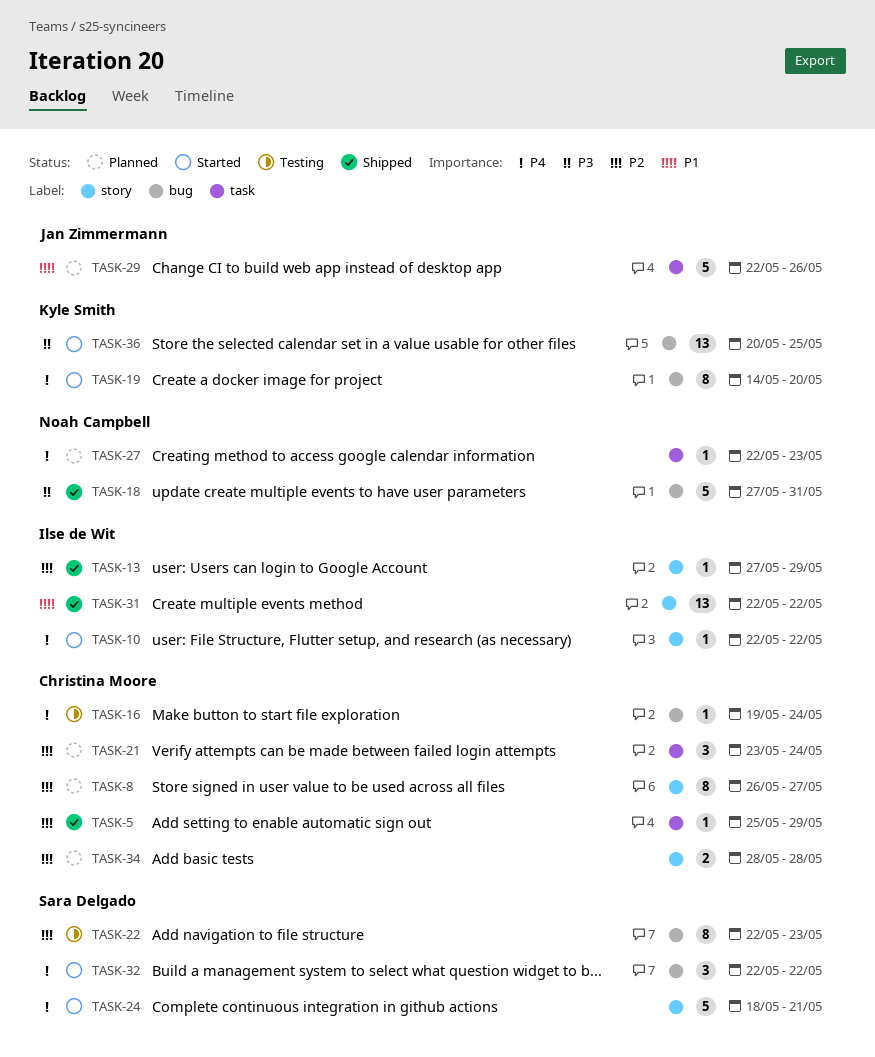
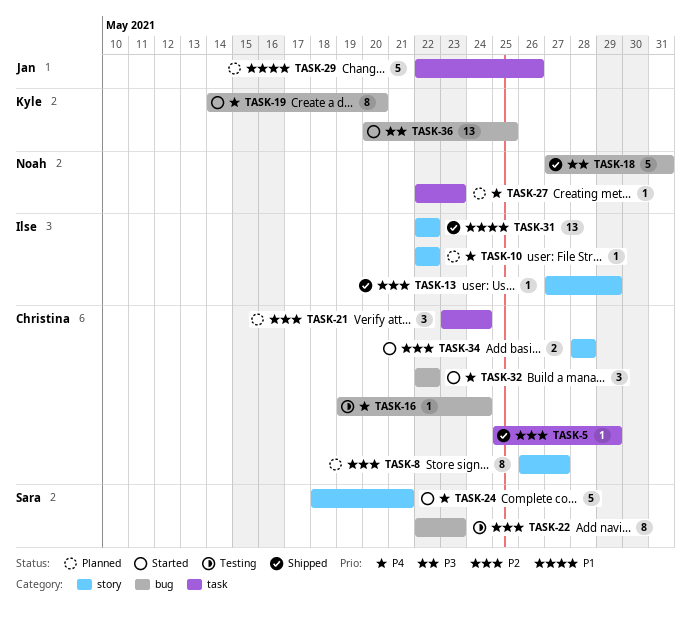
TASK-10, status: Started -> Planned
TASK-32, owner: Sara Delgado -> Christina Moore
TASK-34, status: Planned -> Started

